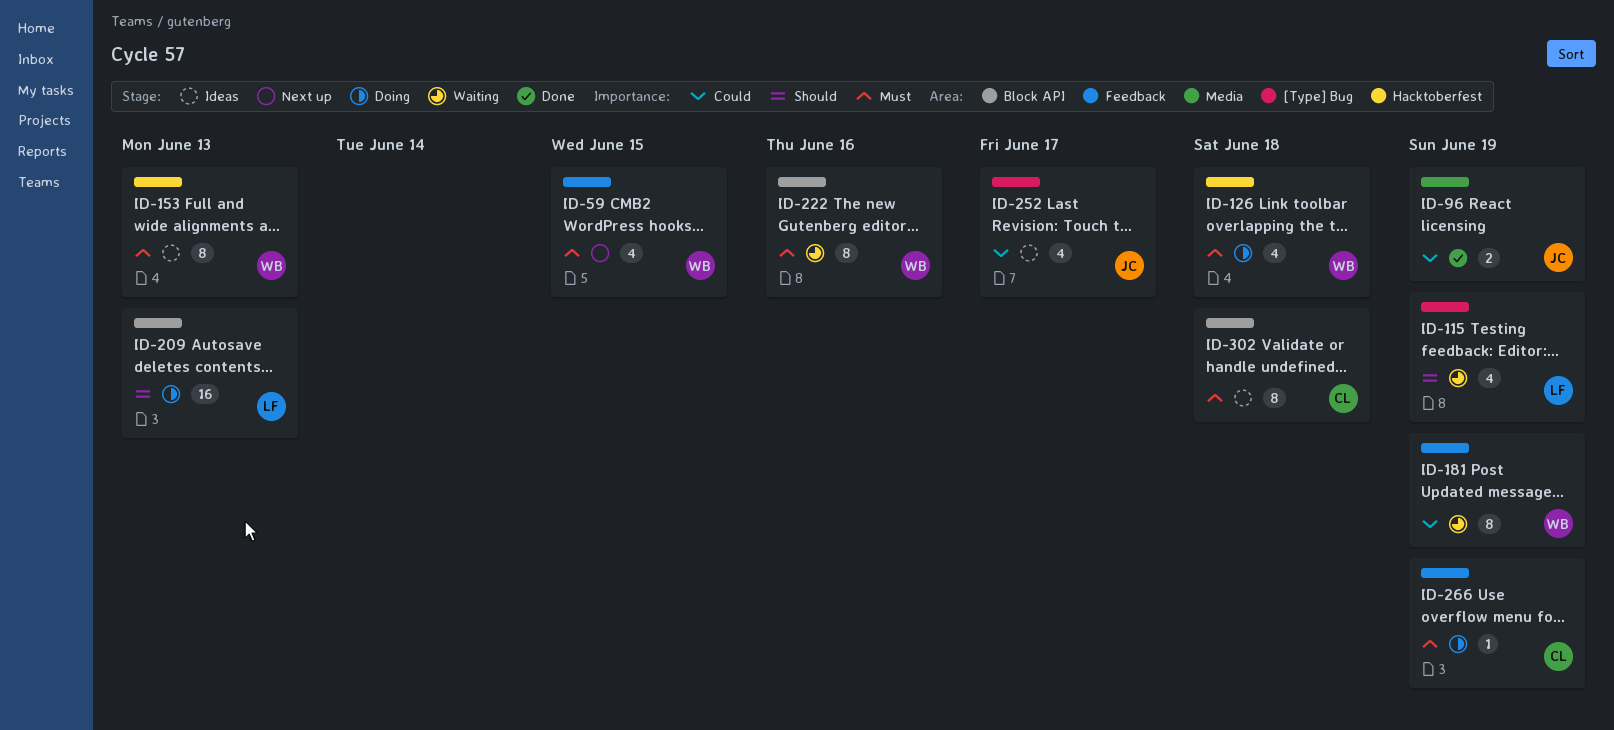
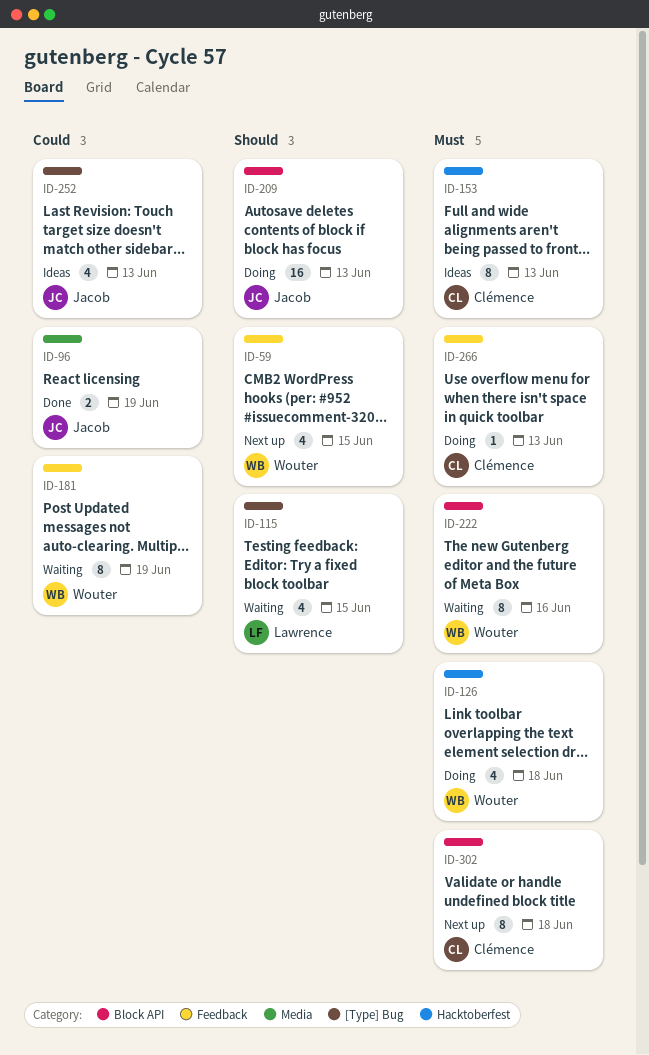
ID-59, priority: Must -> Should
ID-115, due: Jun 19 -> Jun 15
ID-153, owner: Wouter -> Clémence
ID-209, owner: Lawrence -> Jacob
ID-252, due: Jun 17 -> Jun 13
ID-266, due: Jun 19 -> Jun 13
ID-302, status: Ideas -> Next up

